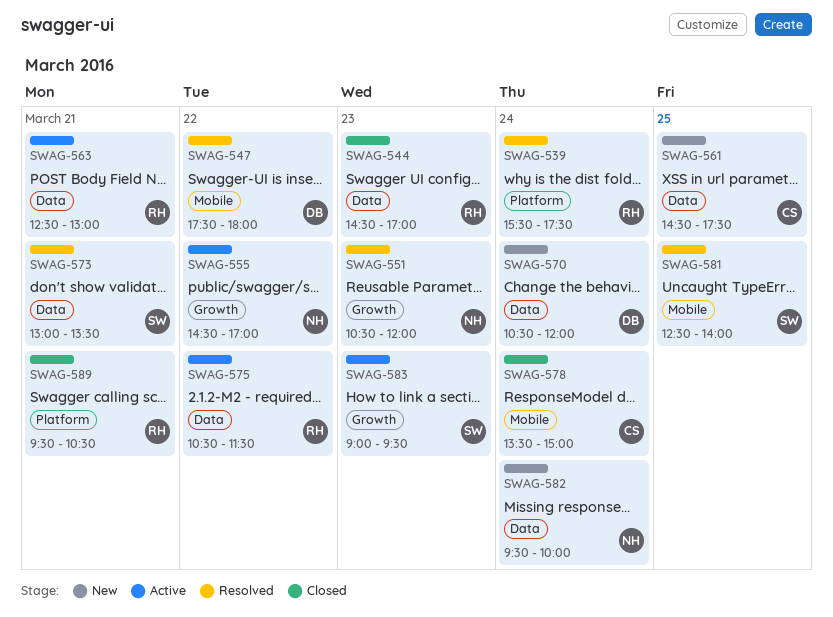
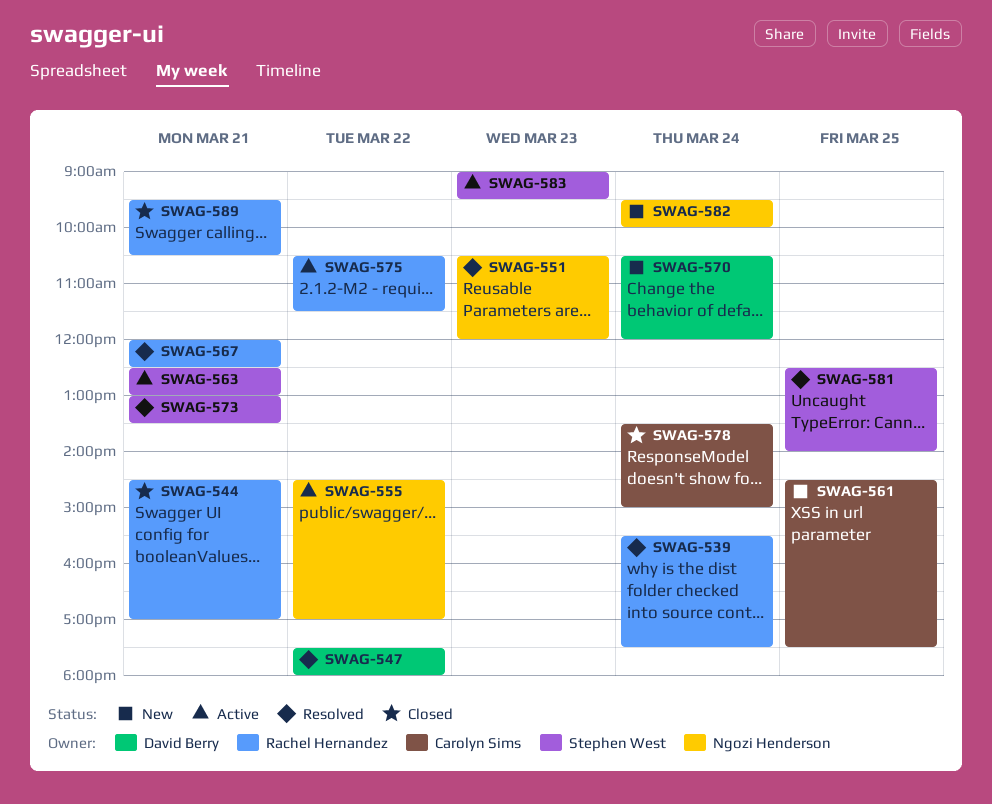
SWAG-544, day: Mar 23 -> Mar 21
SWAG-563, owner: Rachel Hernandez -> Stephen West
SWAG-567: none -> present

